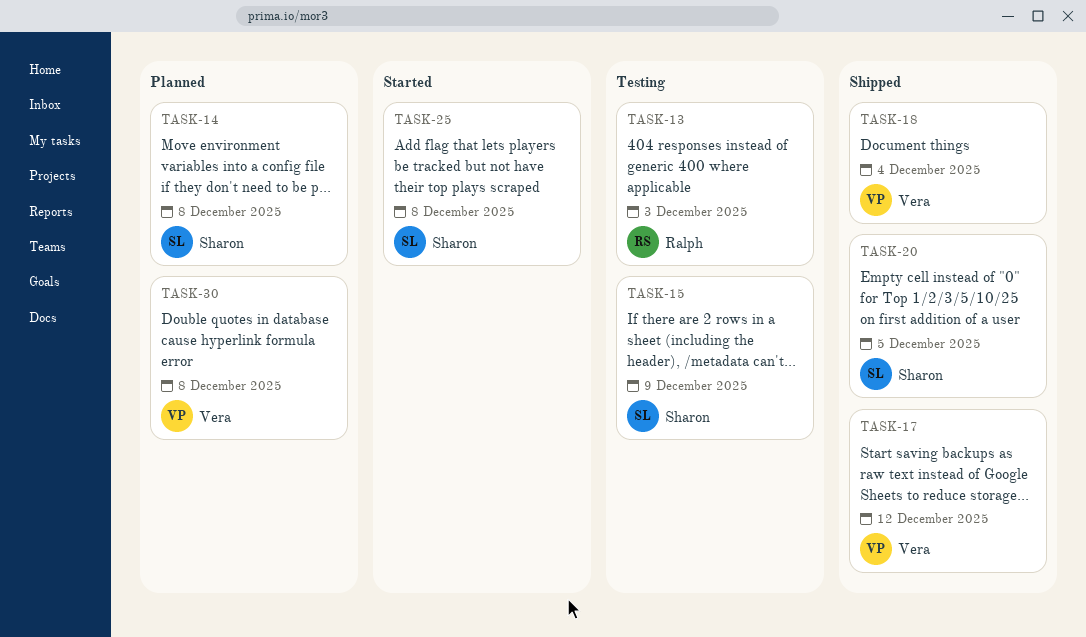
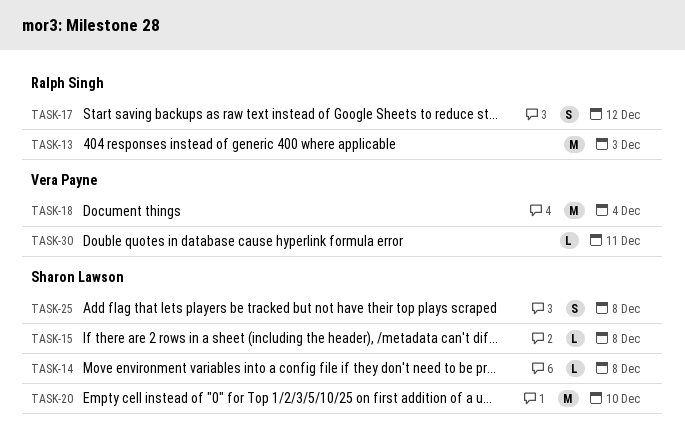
TASK-15, due: Dec 9 -> Dec 8
TASK-17, owner: Vera Payne -> Ralph Singh
TASK-20, due: Dec 5 -> Dec 10
TASK-30, due: Dec 8 -> Dec 11

